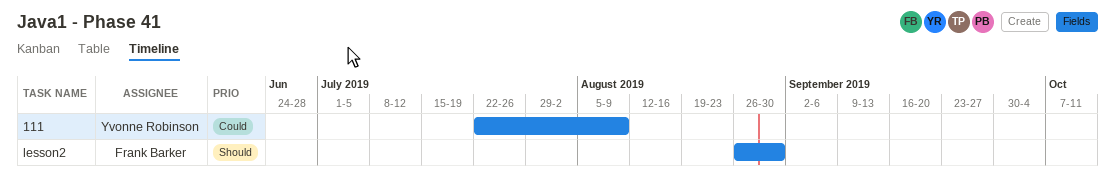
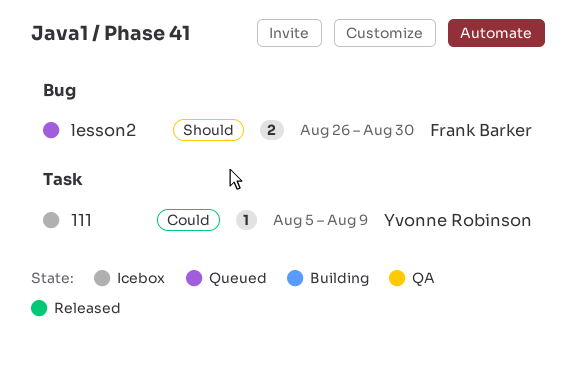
111, start: Jul 22 -> Aug 5

